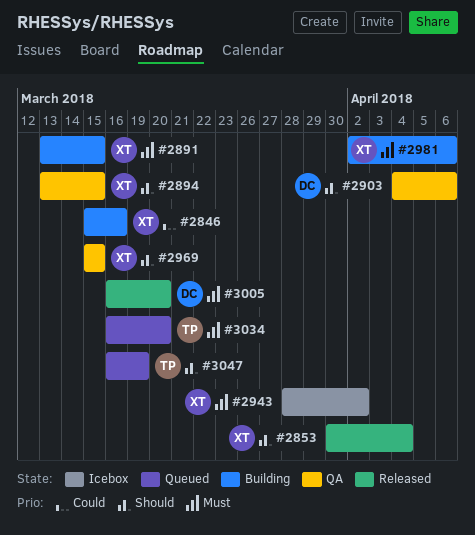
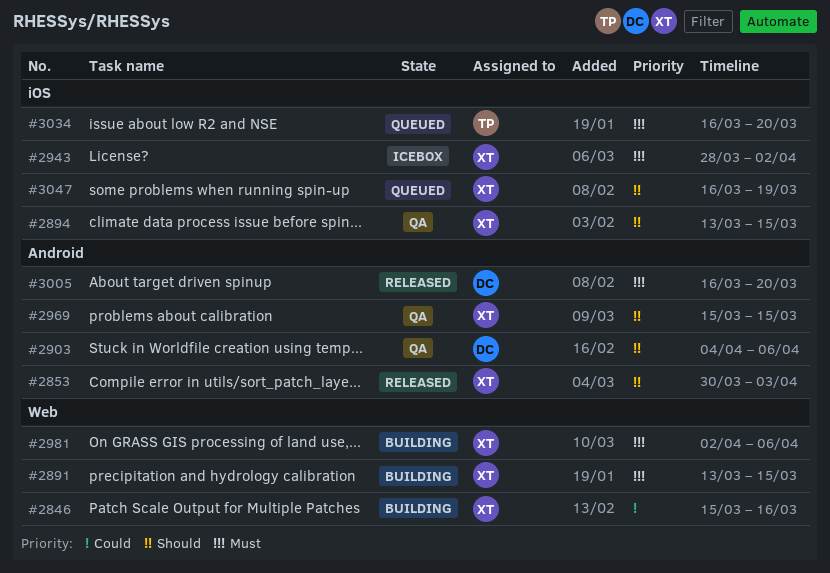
#2853, due: Apr 4 -> Apr 3
#3047, owner: TP -> XT

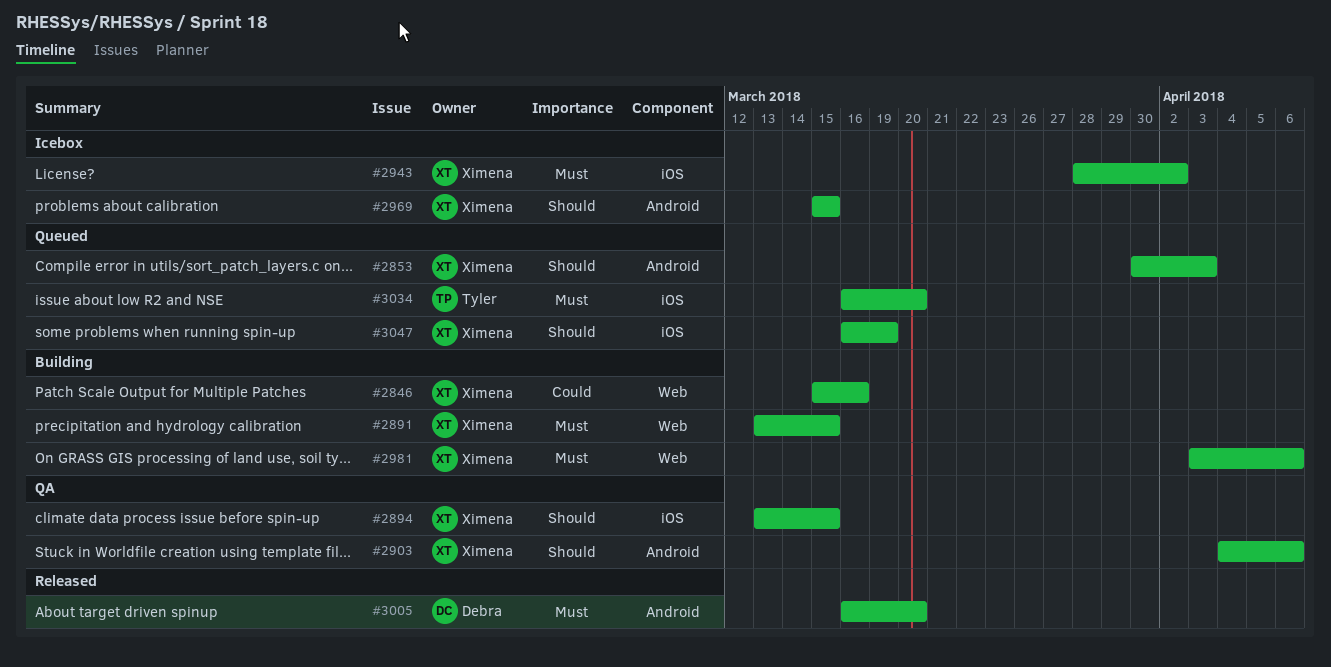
#2853, status: Released -> Queued
#2903, owner: Debra -> Ximena
#2969, status: QA -> Icebox
#2981, start: Apr 2 -> Apr 3

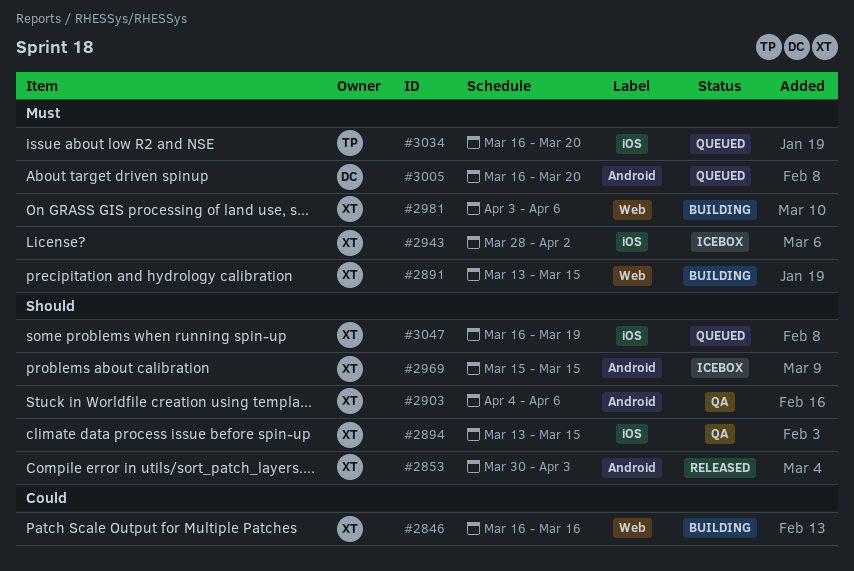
#2846, start: Mar 15 -> Mar 16
#2853, status: Queued -> Released
#3005, status: Released -> Queued

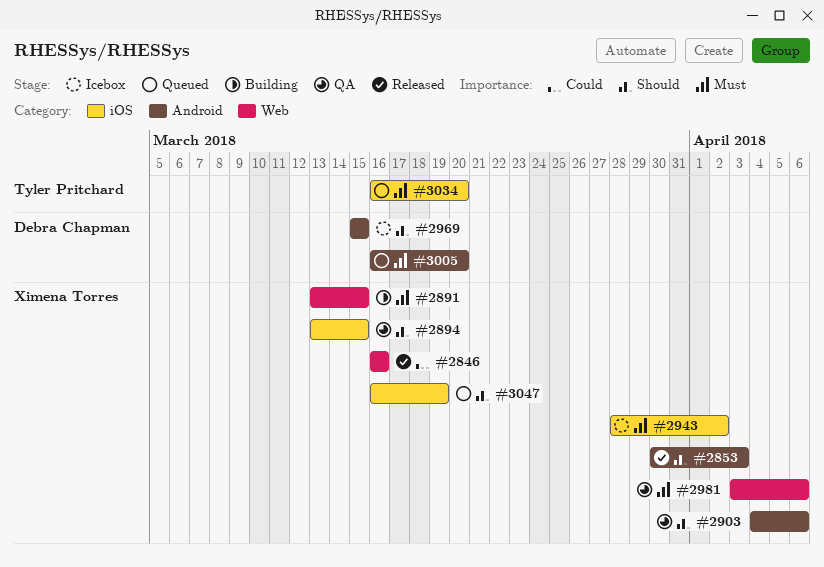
#2846, status: Building -> Released
#2969, owner: Ximena Torres -> Debra Chapman
#2981, status: Building -> QA

